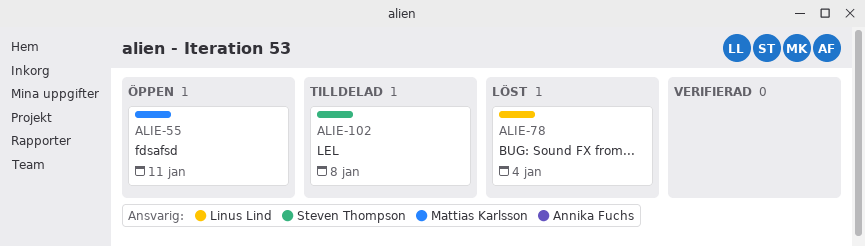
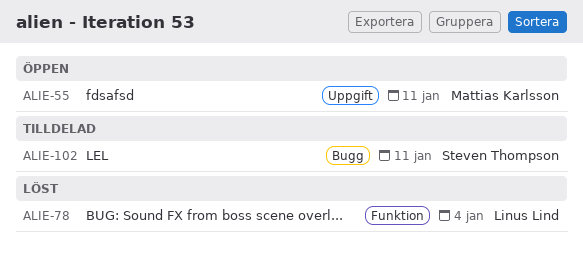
ALIE-102, due: Jan 8 -> Jan 11

